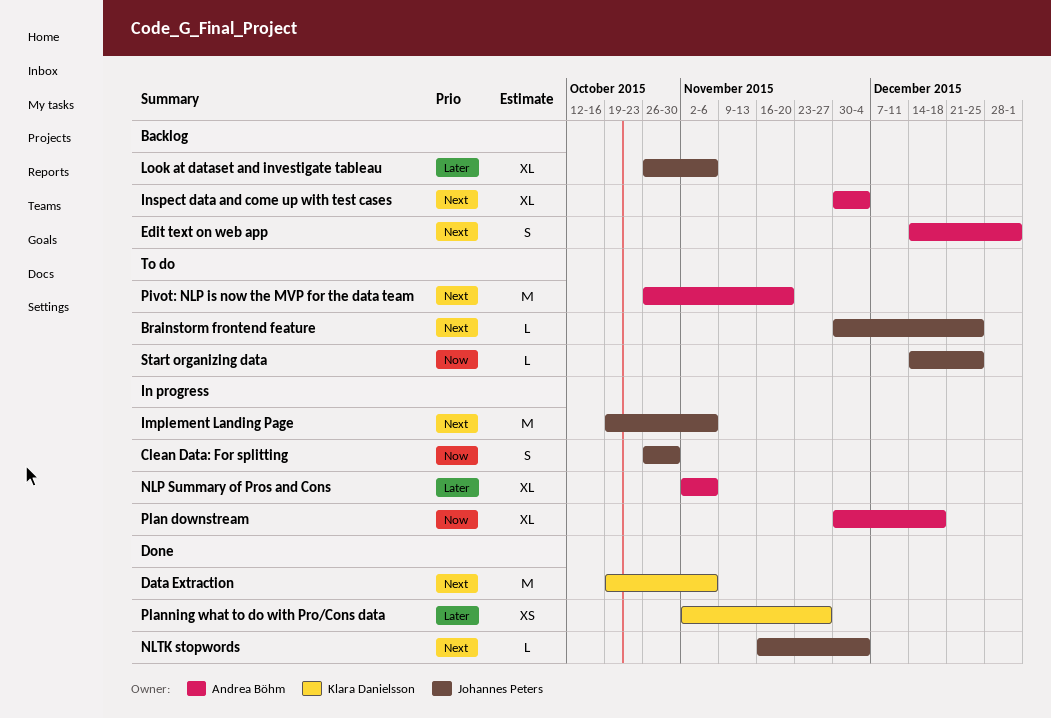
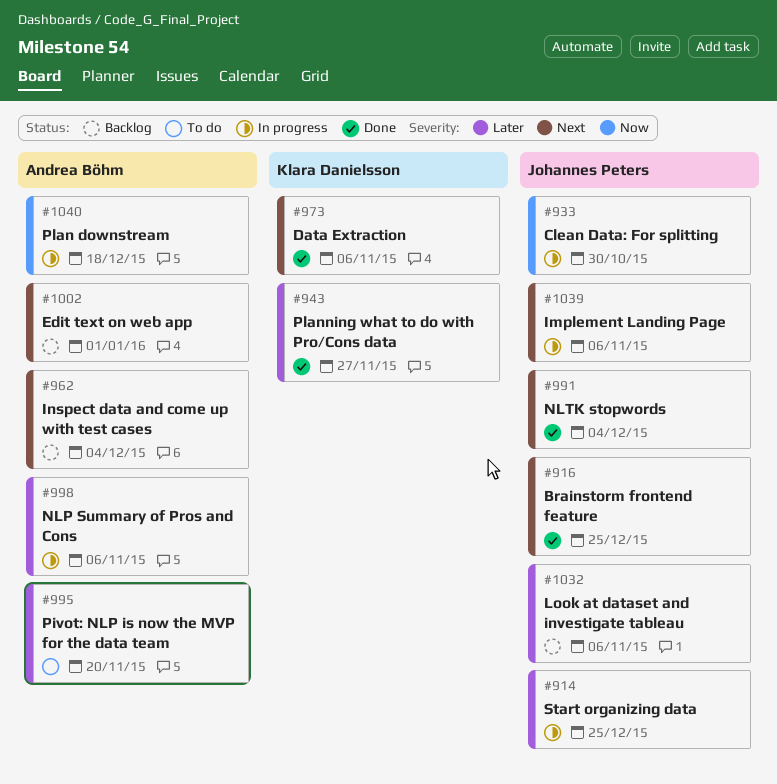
Brainstorm frontend feature, status: To do -> Done
Pivot: NLP is now the MVP for the data team, priority: Next -> Later
Start organizing data, status: To do -> In progress
Start organizing data, priority: Now -> Later

